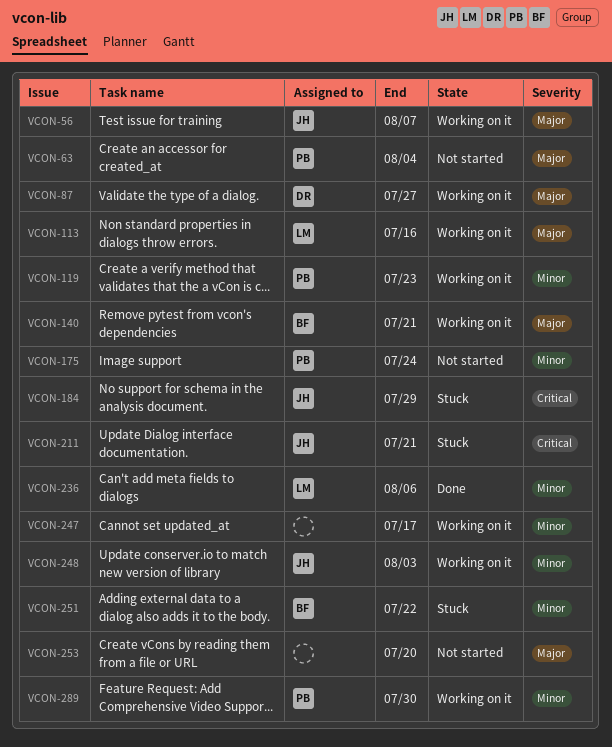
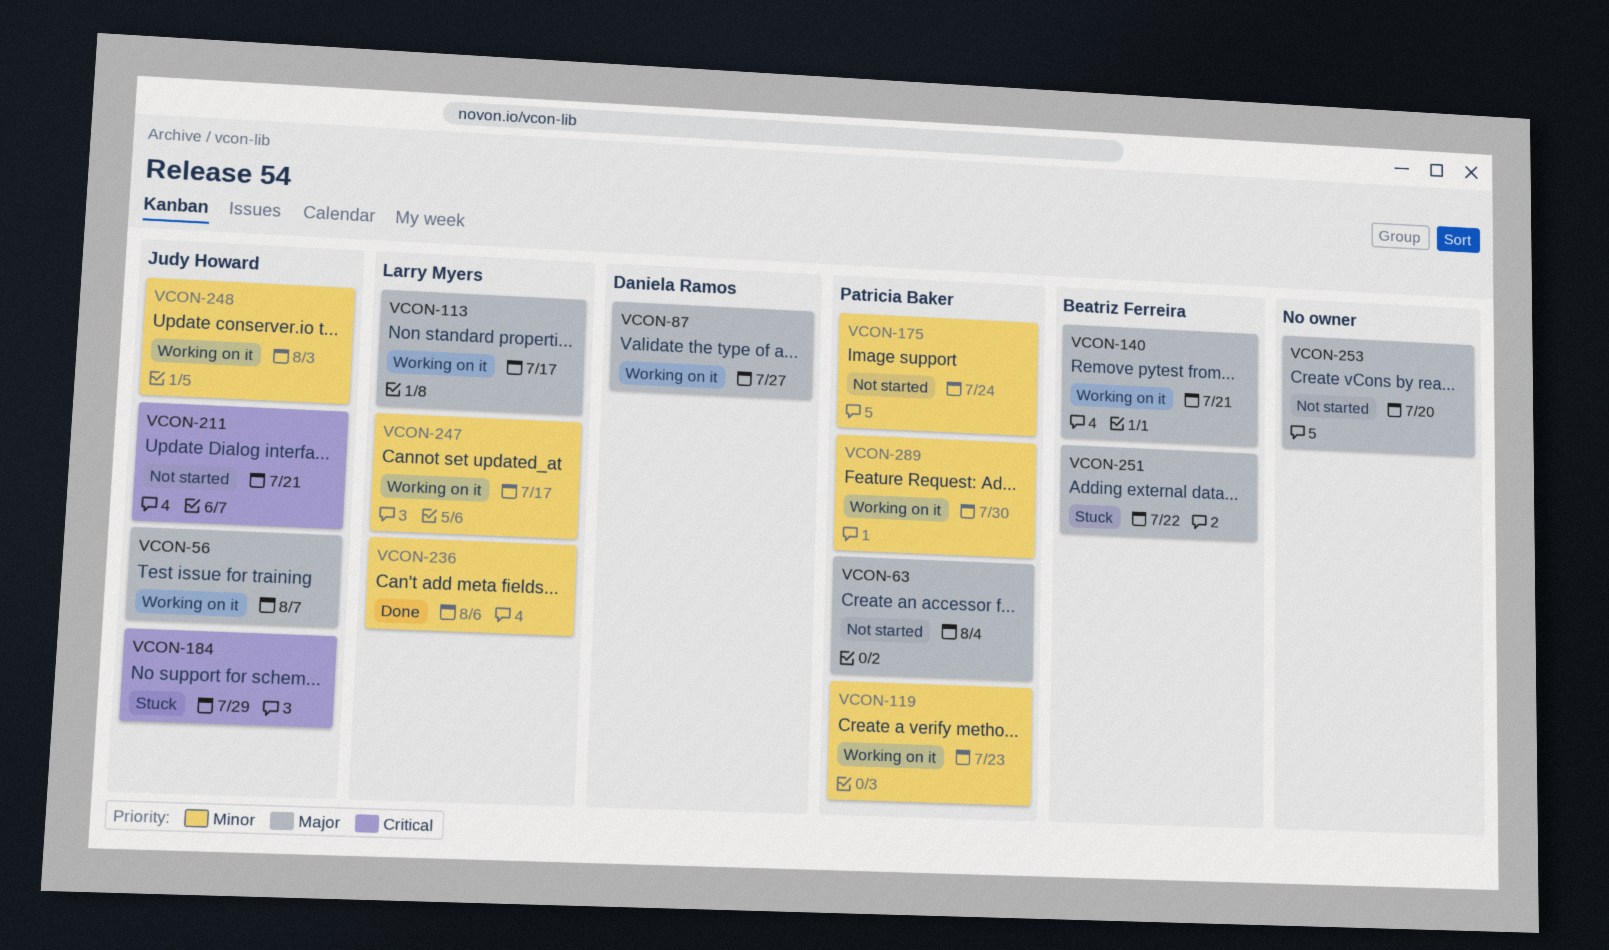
VCON-113, due: Jul 16 -> Jul 17
VCON-211, status: Stuck -> Not started
VCON-247, owner: none -> Larry Myers
VCON-251, priority: Minor -> Major

